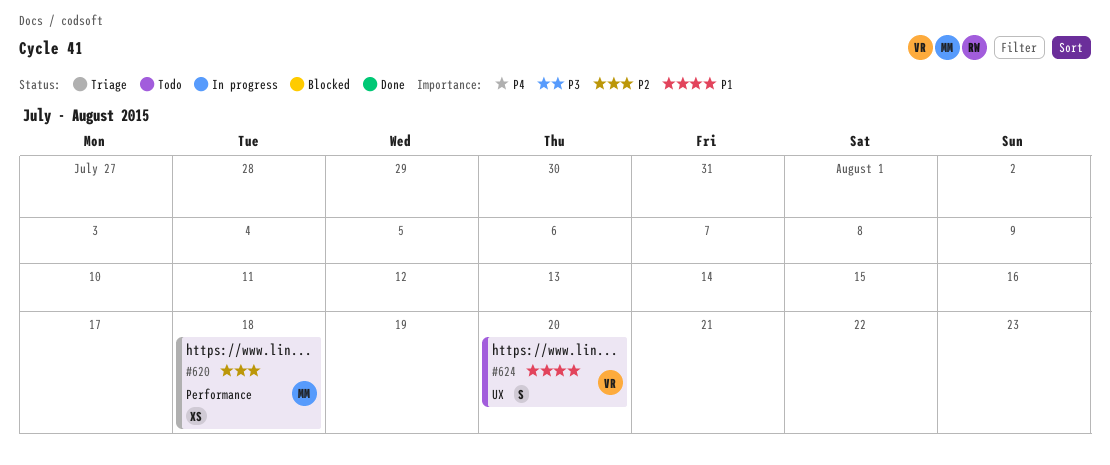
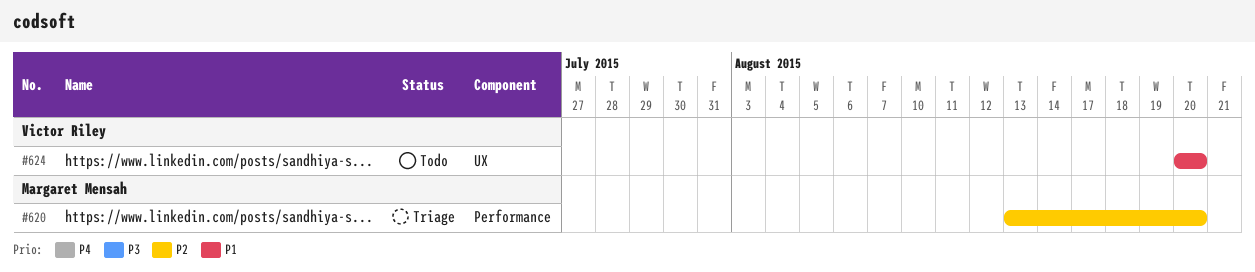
#620, due: Aug 18 -> Aug 20

